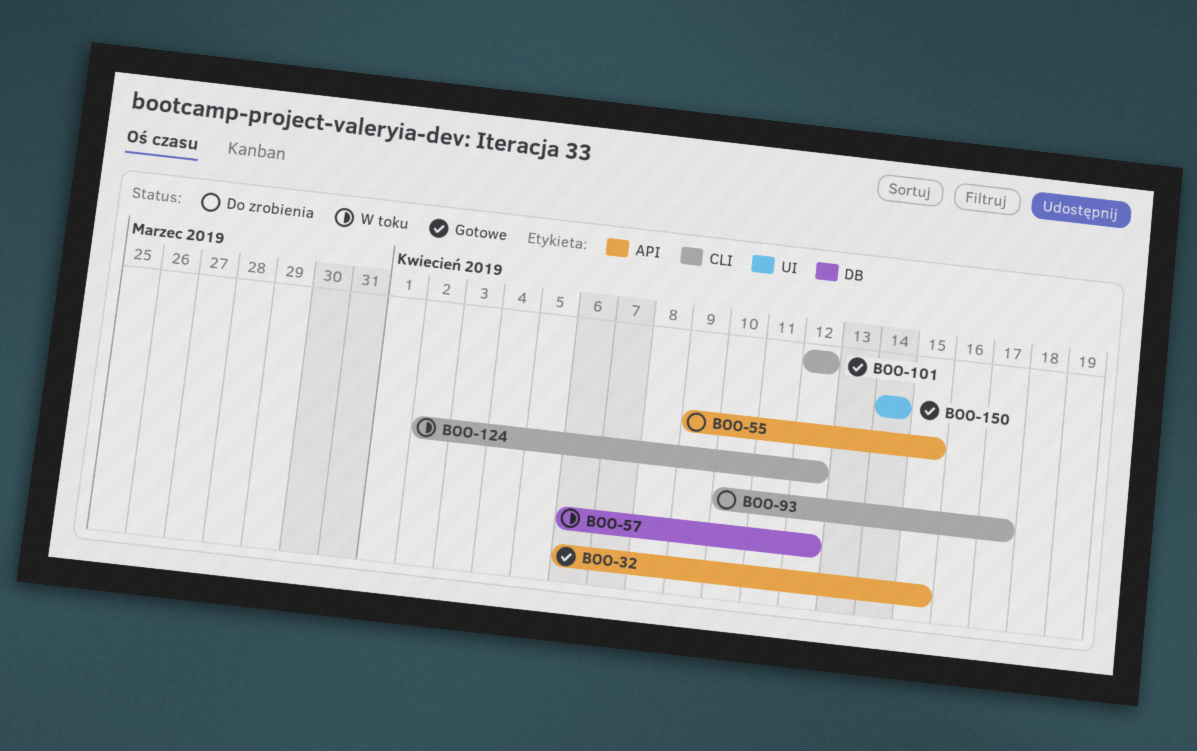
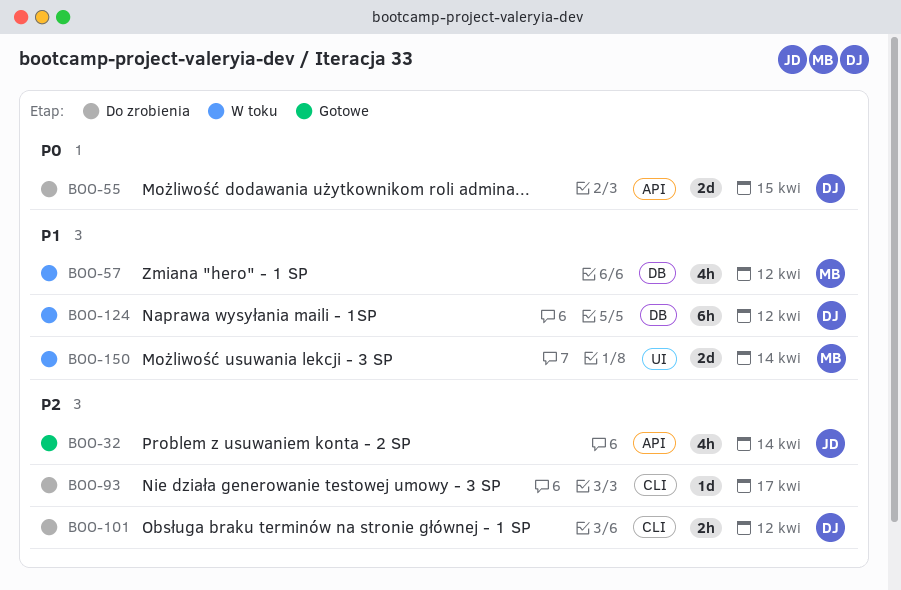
BOO-32, due: Apr 15 -> Apr 14
BOO-101, status: Gotowe -> Do zrobienia
BOO-124, label: CLI -> DB
BOO-150, status: Gotowe -> W toku

